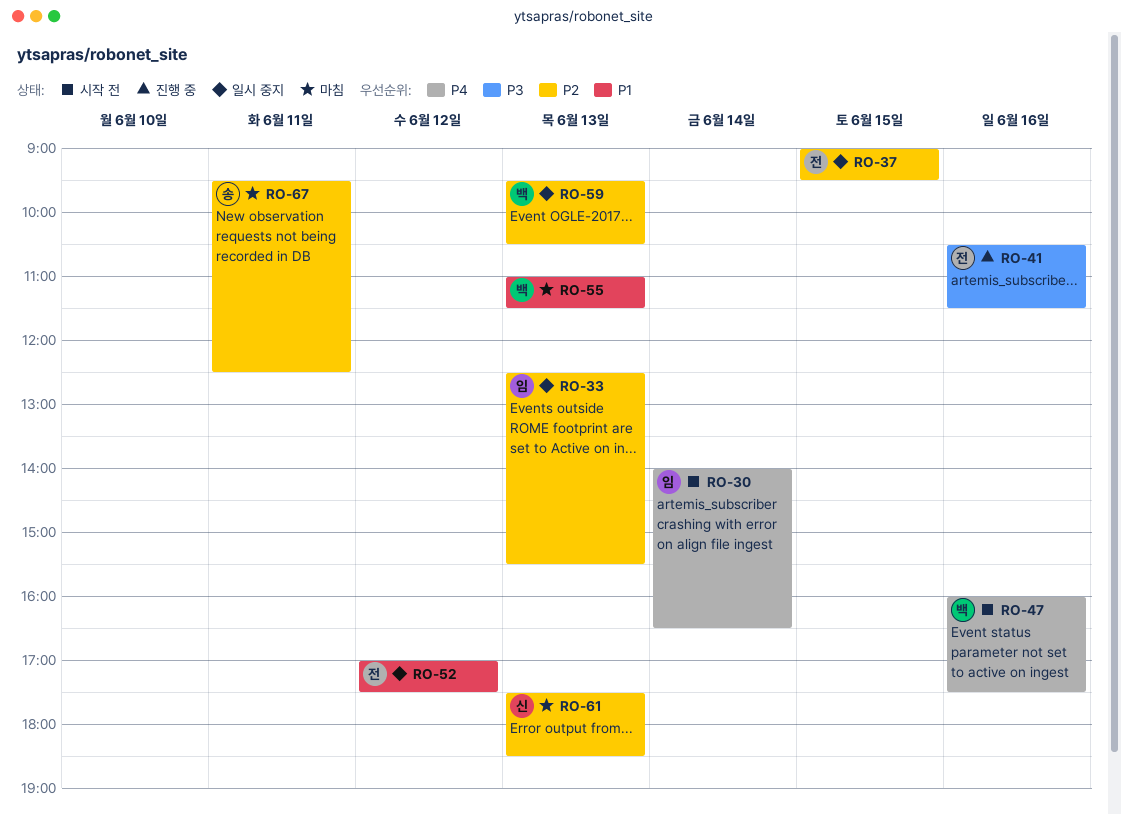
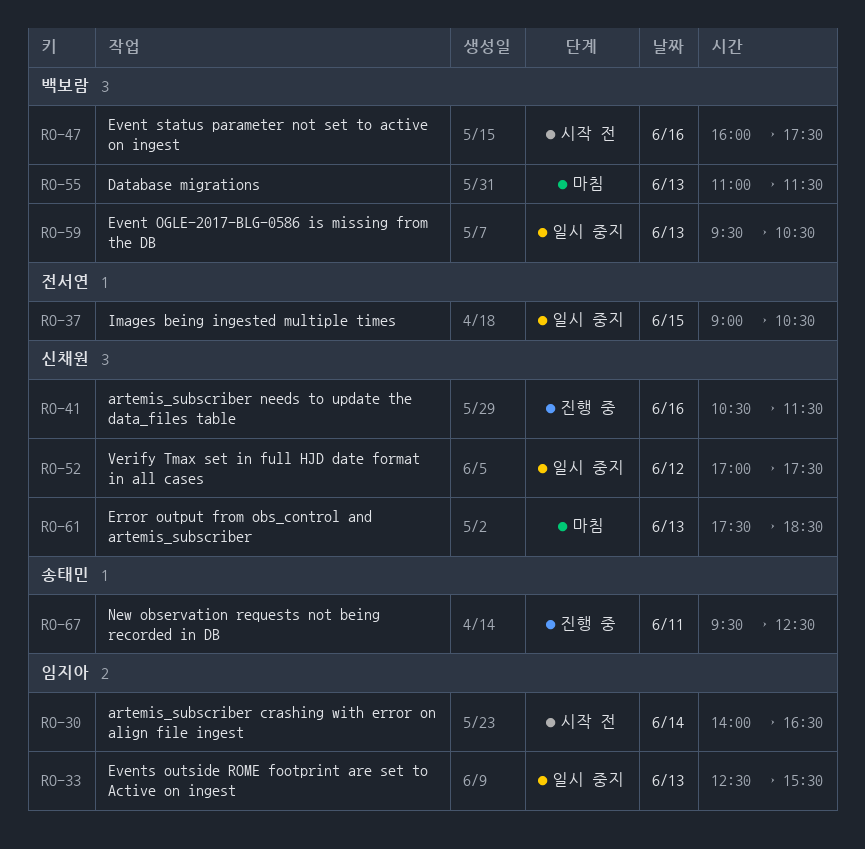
RO-37, ends: 09:30 -> 10:30
RO-41, owner: 전서연 -> 신채원
RO-52, owner: 전서연 -> 신채원
RO-67, status: 마침 -> 진행 중

